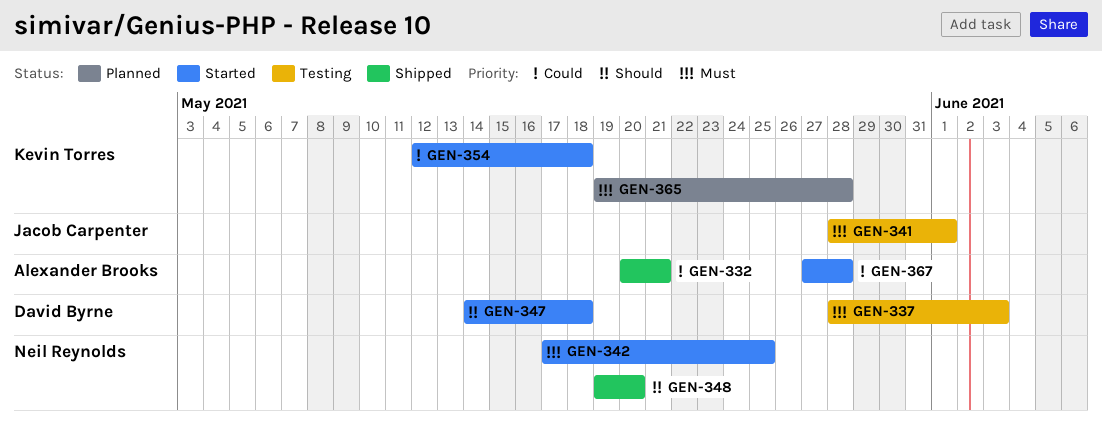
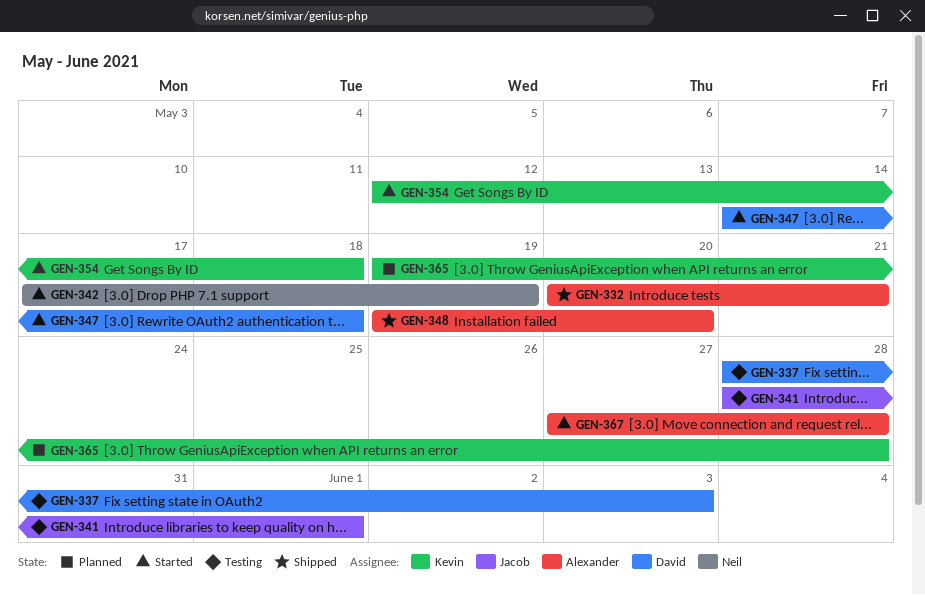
GEN-342, due: May 25 -> May 19
GEN-348, owner: Neil Reynolds -> Alexander Brooks

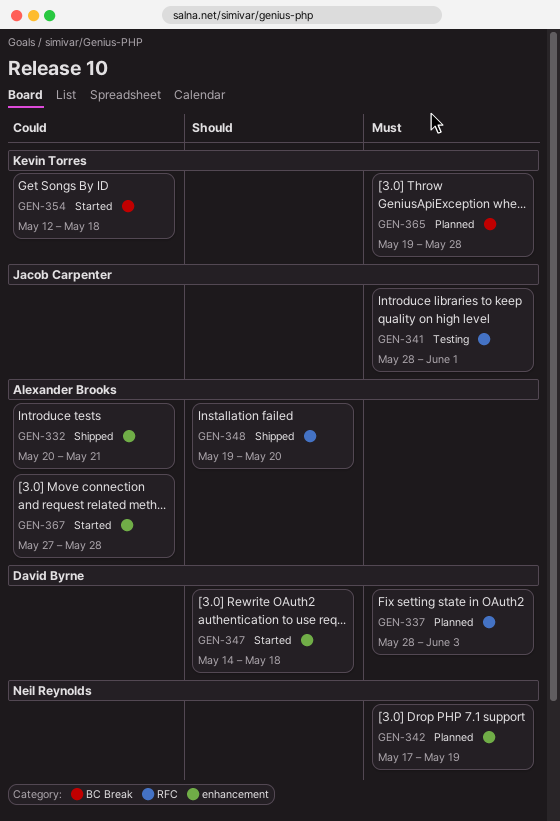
GEN-337, status: Testing -> Planned
GEN-342, status: Started -> Planned

